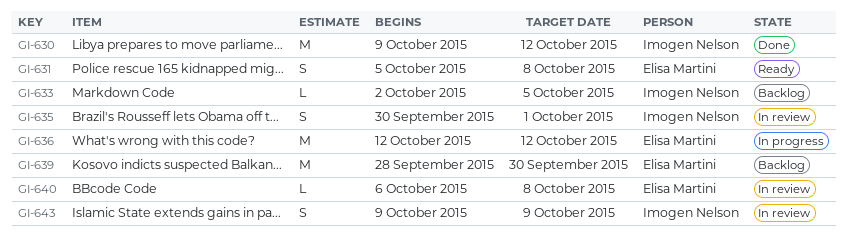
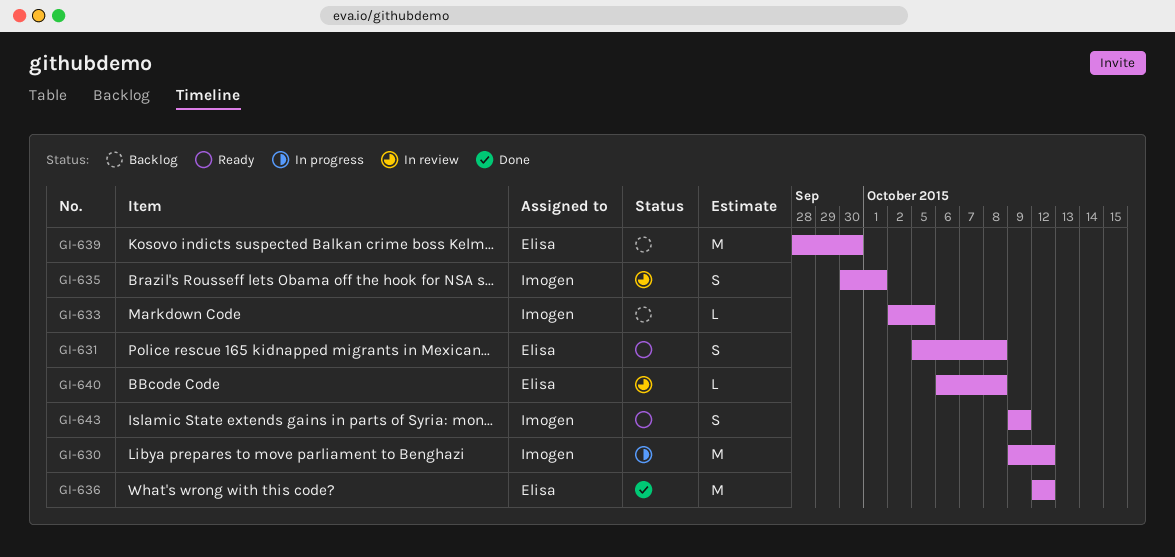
GI-630, status: Done -> In progress
GI-636, status: In progress -> Done
GI-643, status: In review -> Ready

